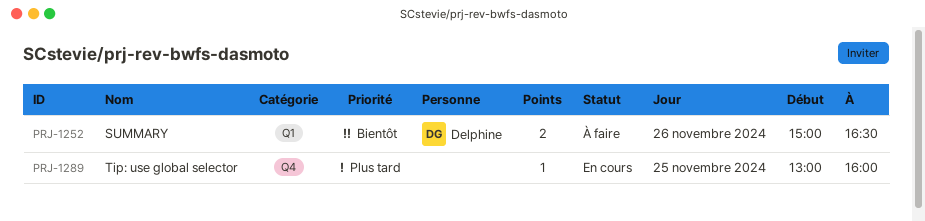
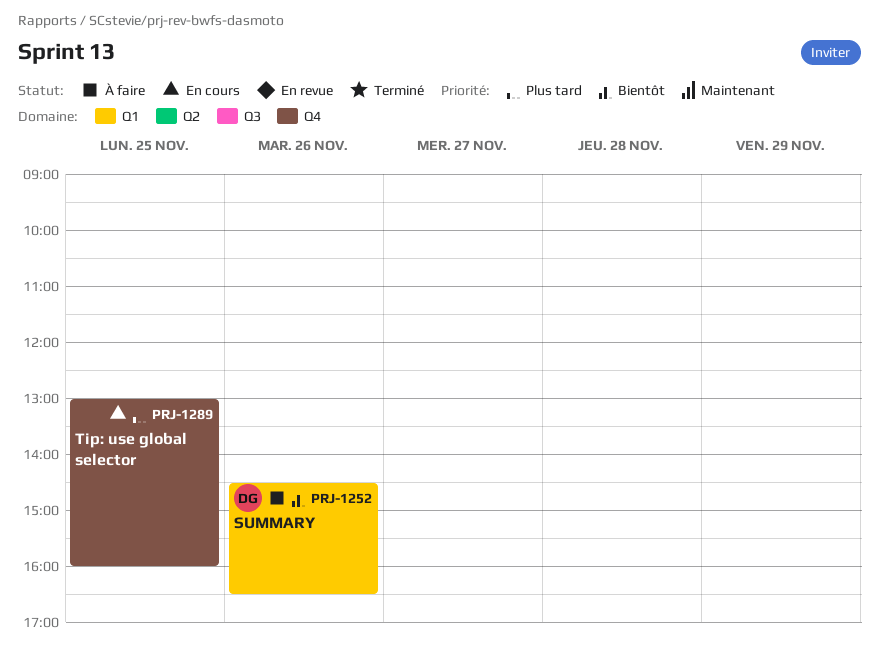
PRJ-1252, begins: 15:00 -> 14:30

